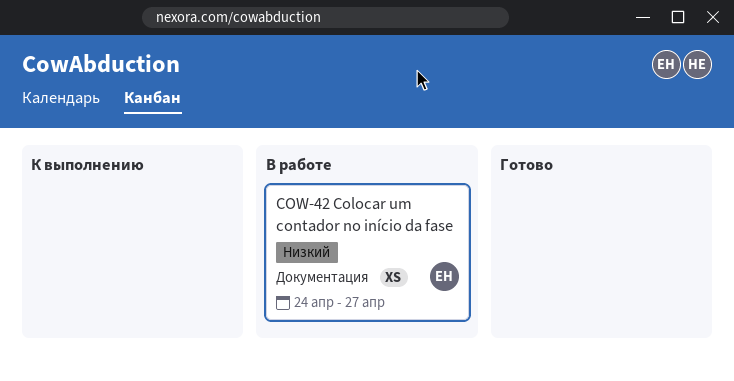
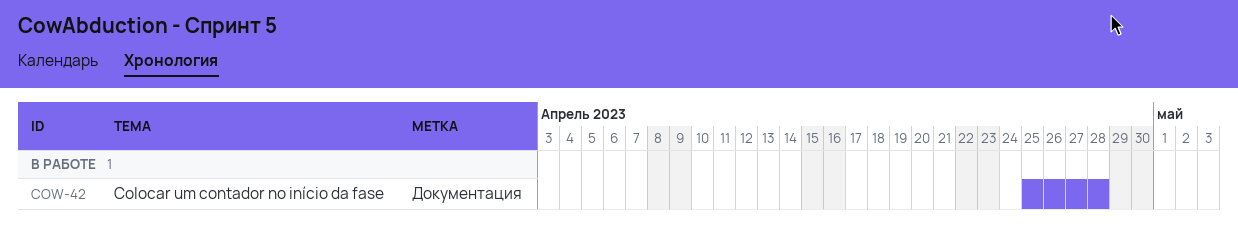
COW-42, start: Apr 24 -> Apr 25
COW-42, due: Apr 27 -> Apr 28

